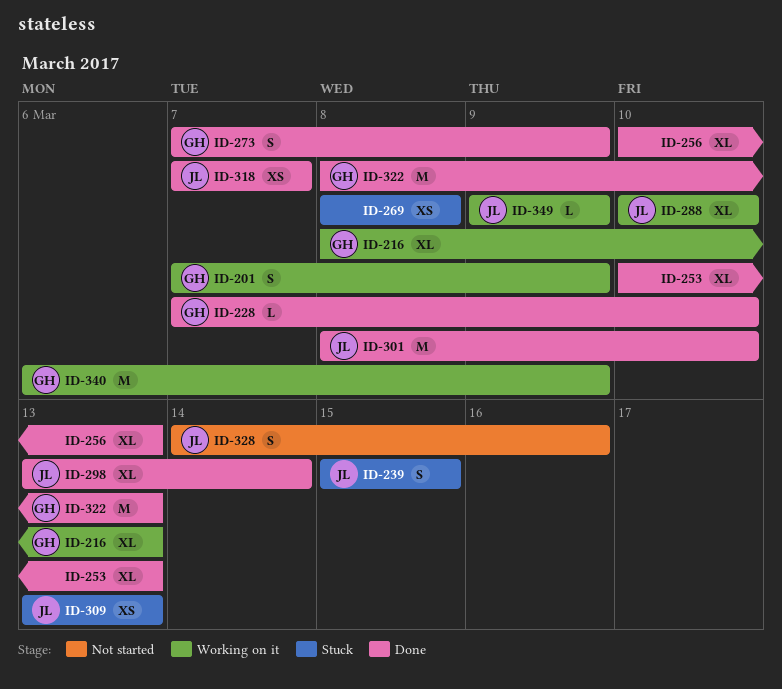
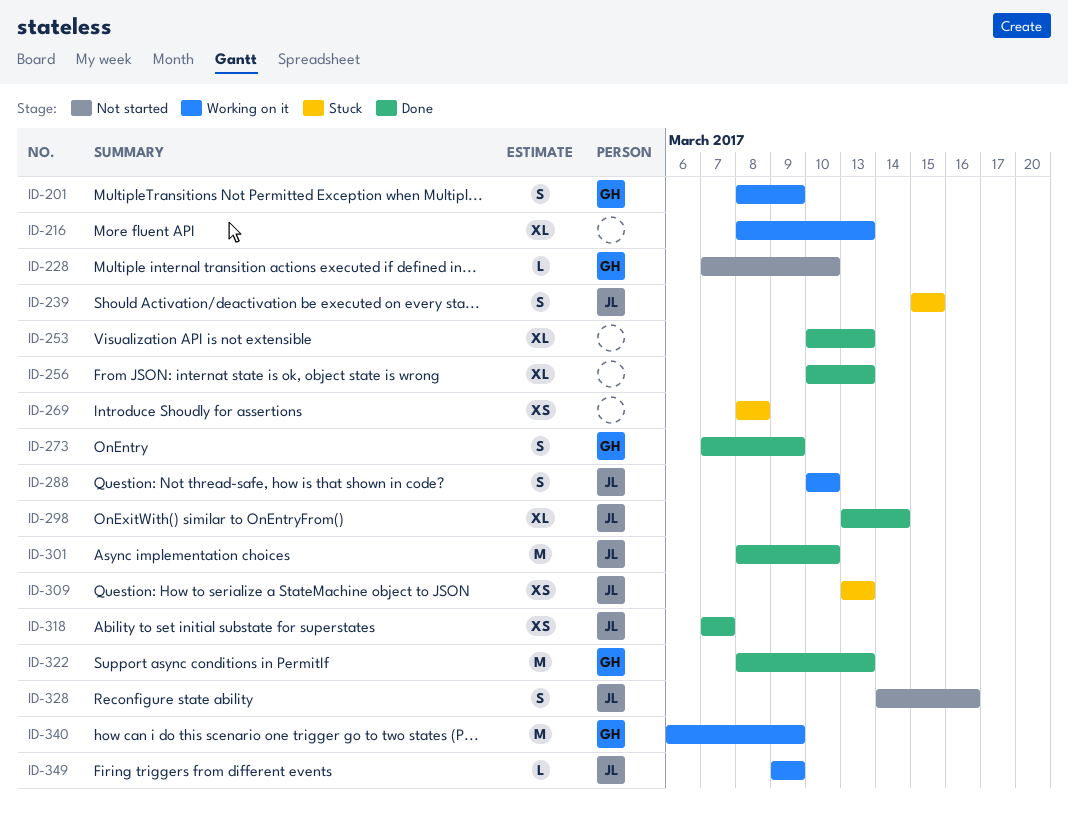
ID-201, start: Mar 7 -> Mar 8
ID-216, owner: GH -> none
ID-228, status: Done -> Not started
ID-288, estimate: XL -> S

